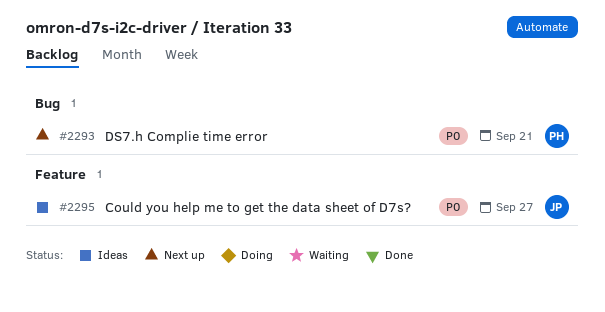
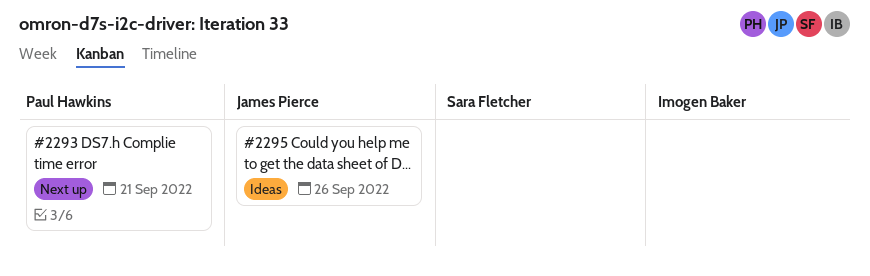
#2295, due: Sep 27 -> Sep 26

